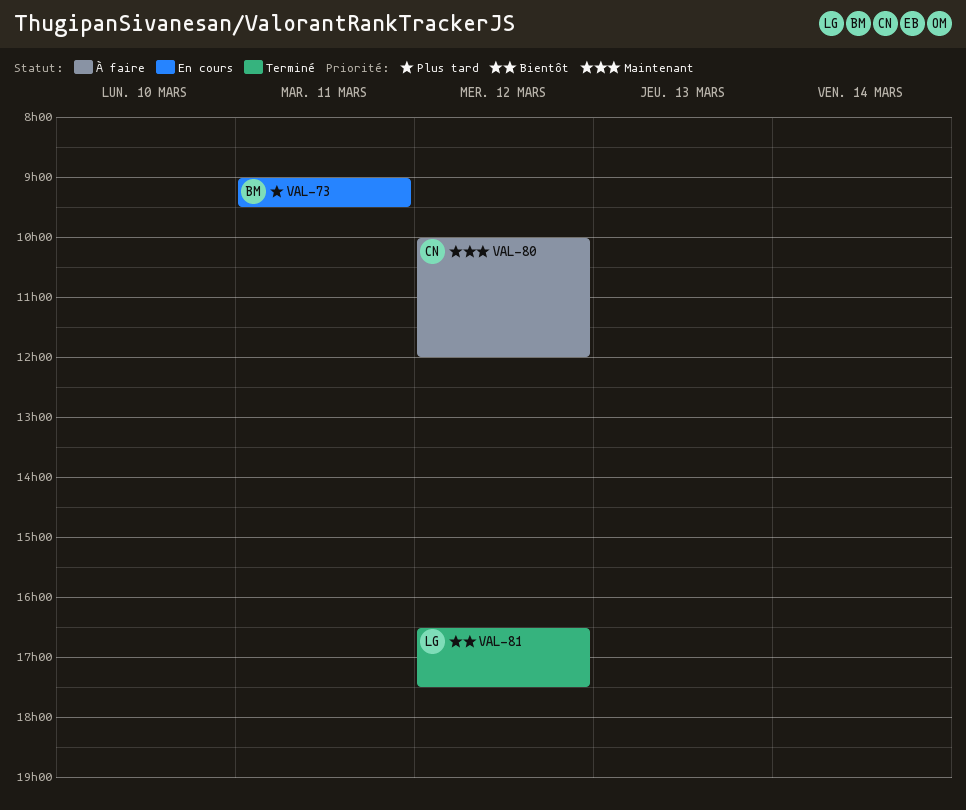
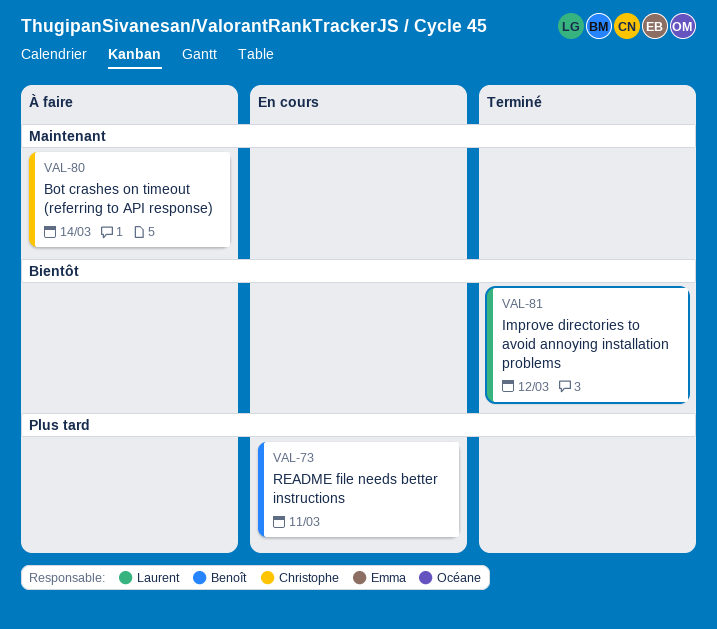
VAL-80, day: Mar 12 -> Mar 14

